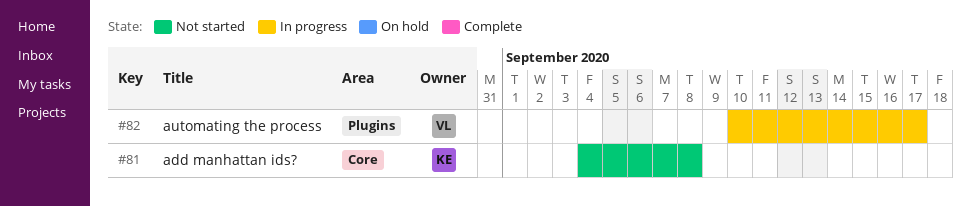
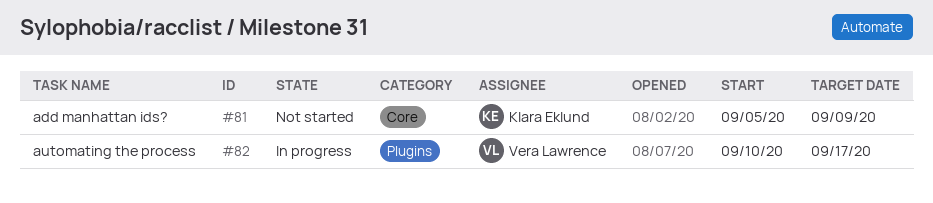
#81, start: Sep 4 -> Sep 5
#81, due: Sep 8 -> Sep 9

